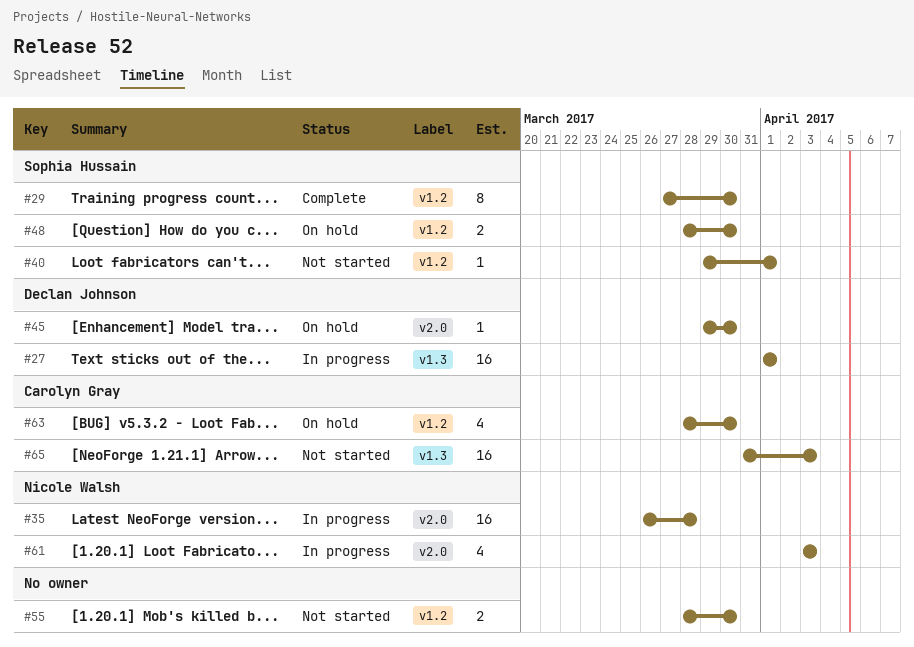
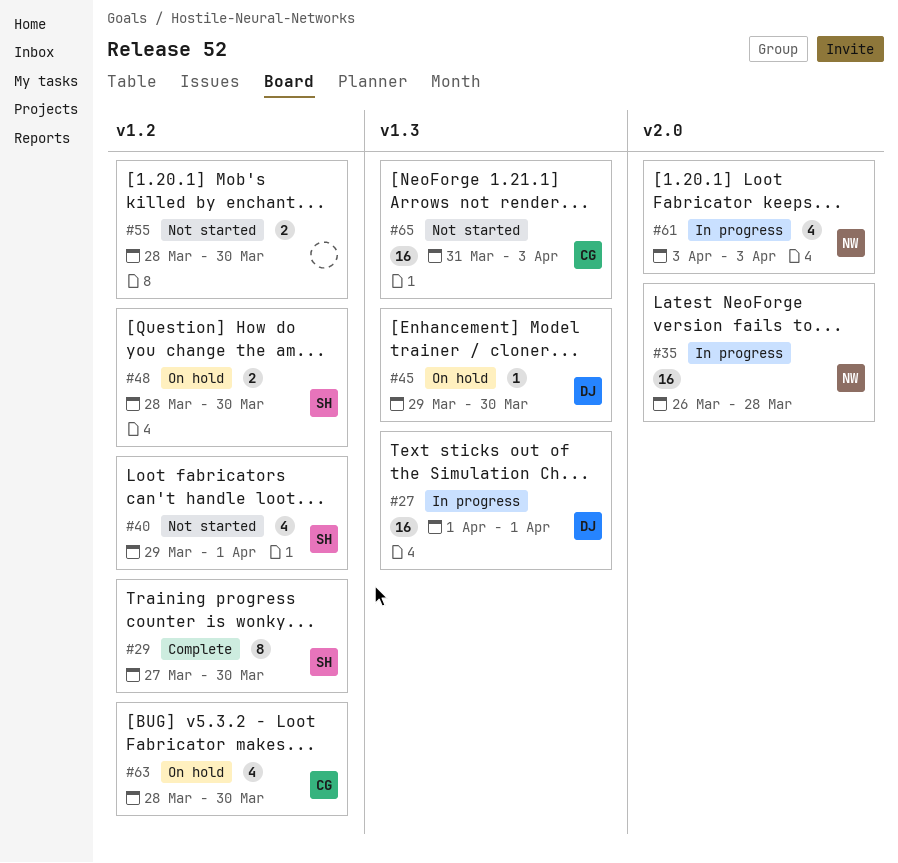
#40, estimate: 1 -> 4
#45, label: v2.0 -> v1.3

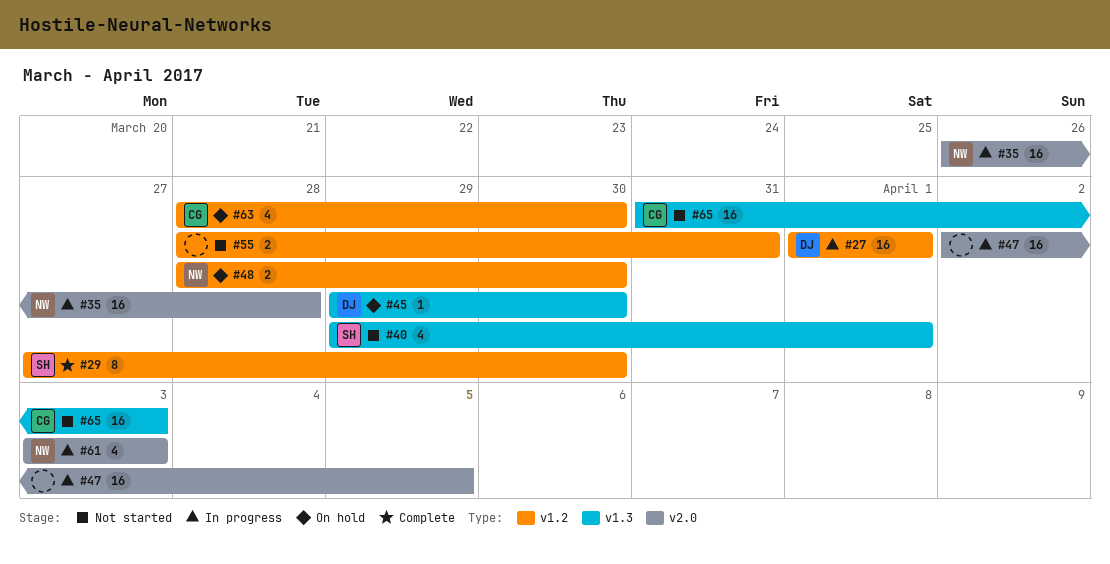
#27, label: v1.3 -> v1.2
#40, label: v1.2 -> v1.3
#47: none -> present
#48, owner: SH -> NW
#55, due: Mar 30 -> Mar 31

